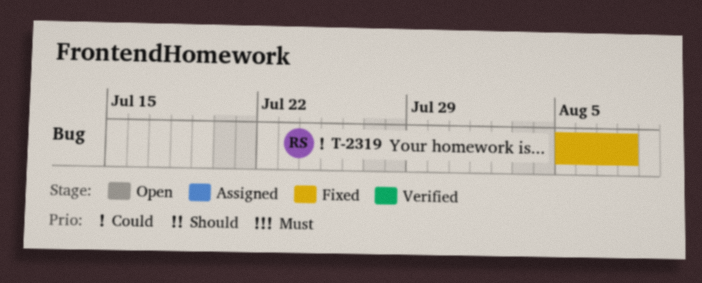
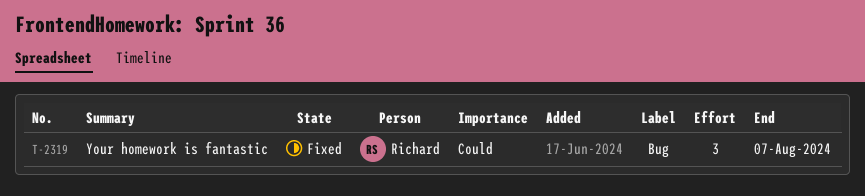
T-2319, due: Aug 8 -> Aug 7

